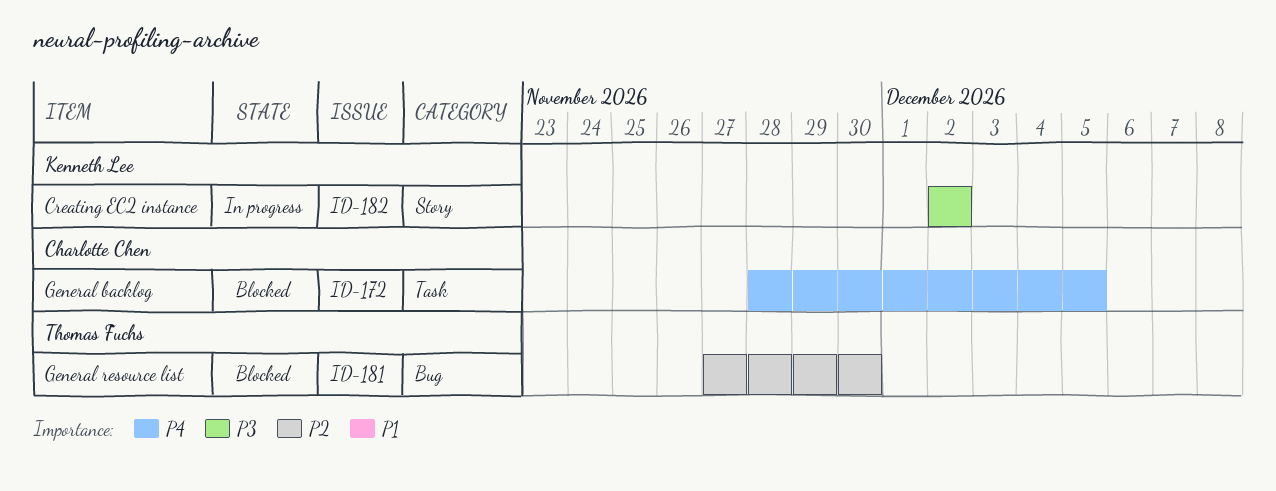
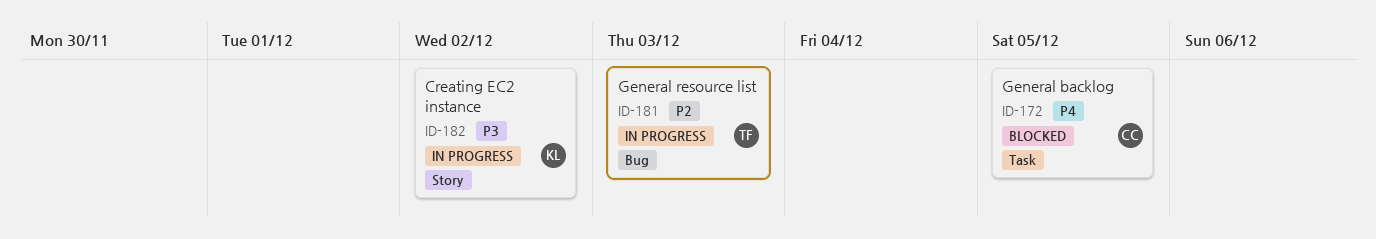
ID-181, status: Blocked -> In progress
ID-181, due: Nov 30 -> Dec 3

